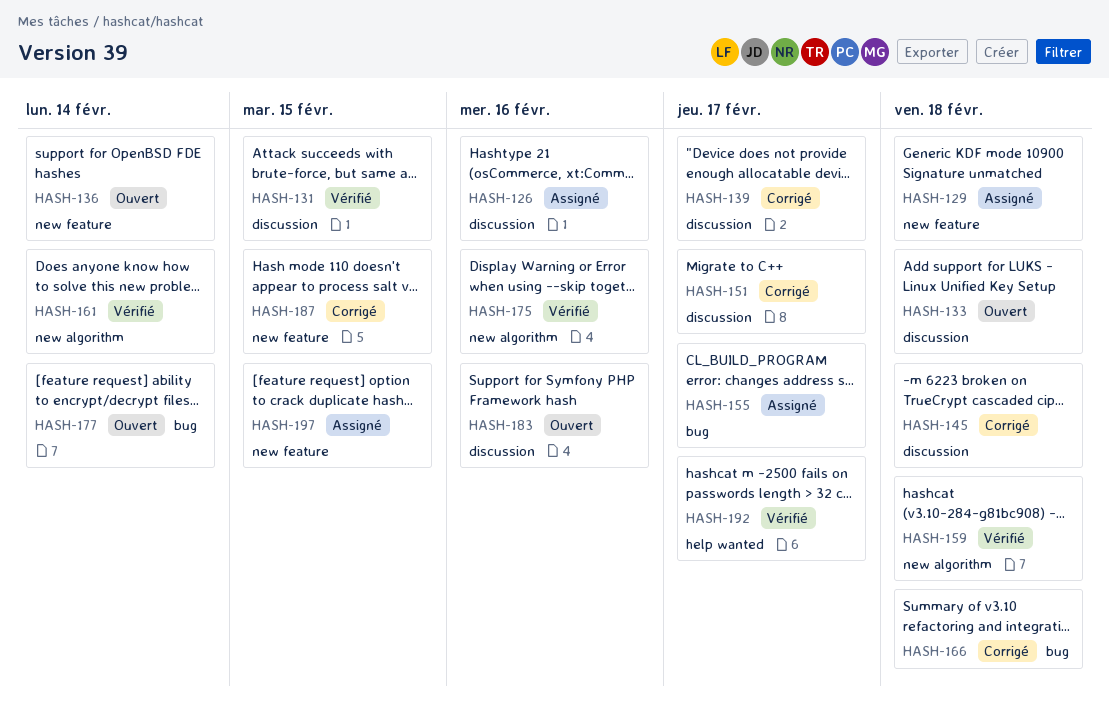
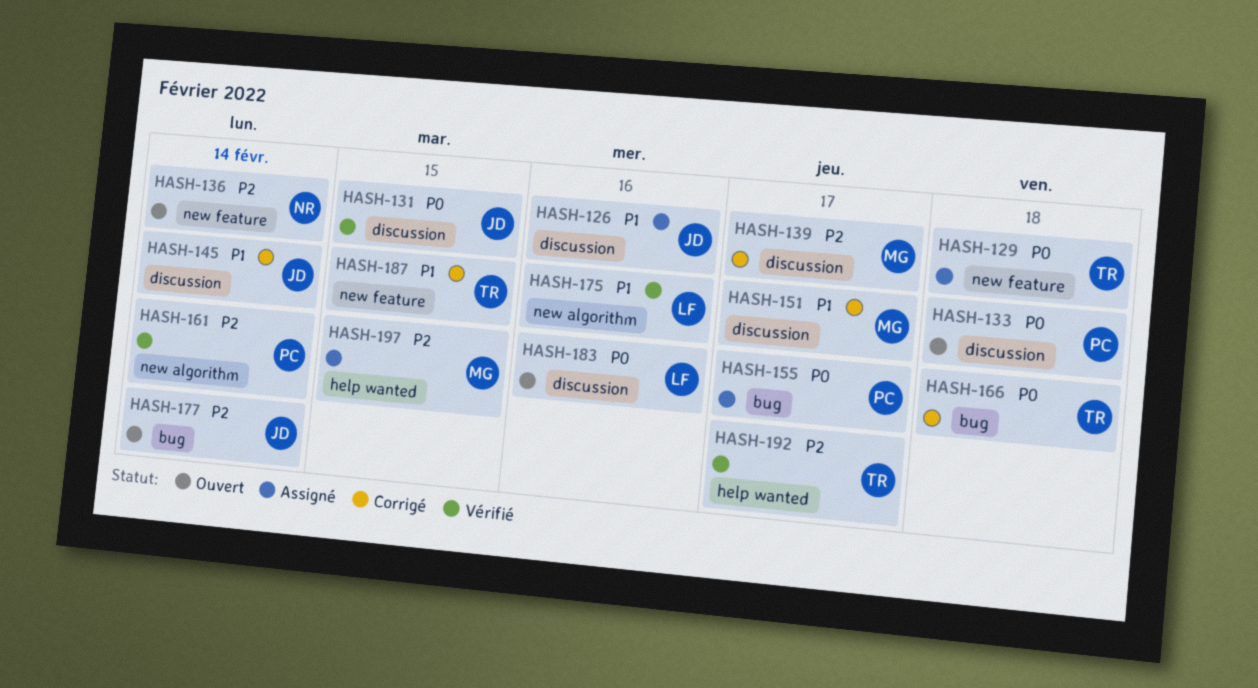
HASH-145, due: Feb 18 -> Feb 14
HASH-159: present -> none
HASH-197, label: new feature -> help wanted

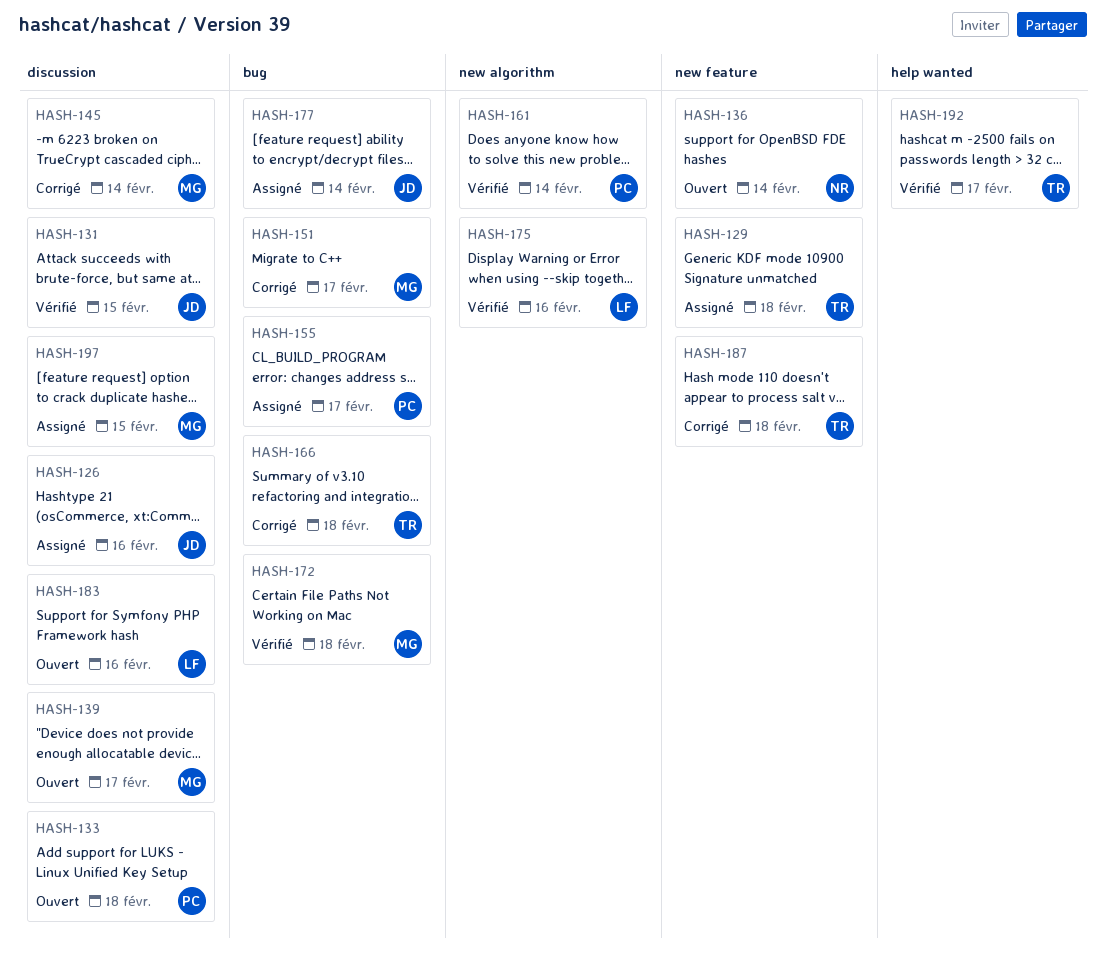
HASH-139, status: Corrigé -> Ouvert
HASH-145, owner: JD -> MG
HASH-151, label: discussion -> bug
HASH-172: none -> present
HASH-177, status: Ouvert -> Assigné
HASH-187, due: Feb 15 -> Feb 18
HASH-197, label: help wanted -> discussion

